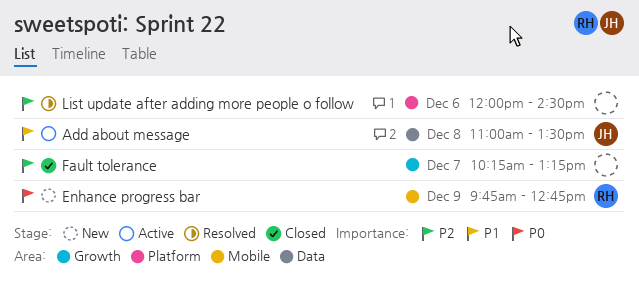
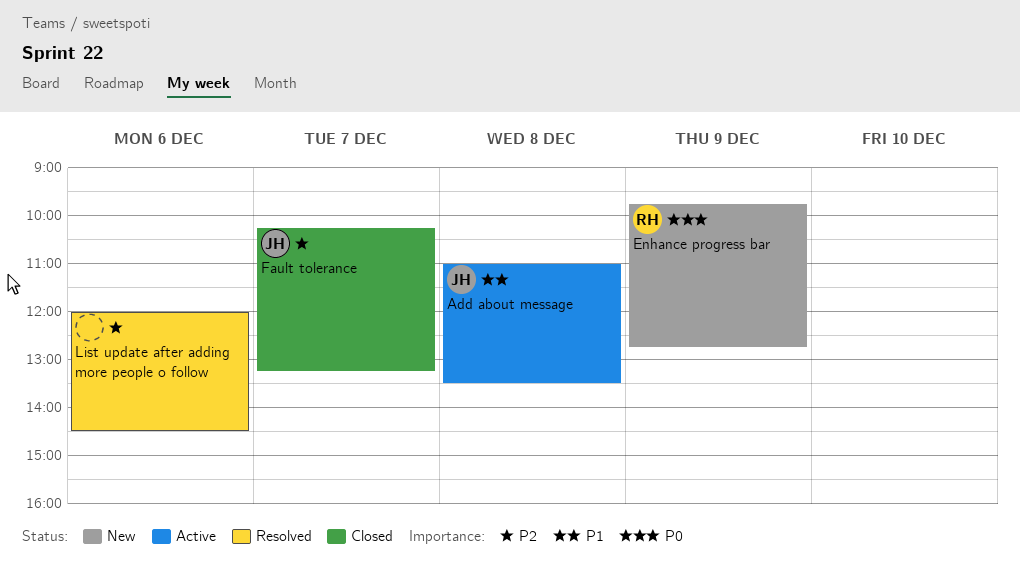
Fault tolerance, owner: none -> JH

